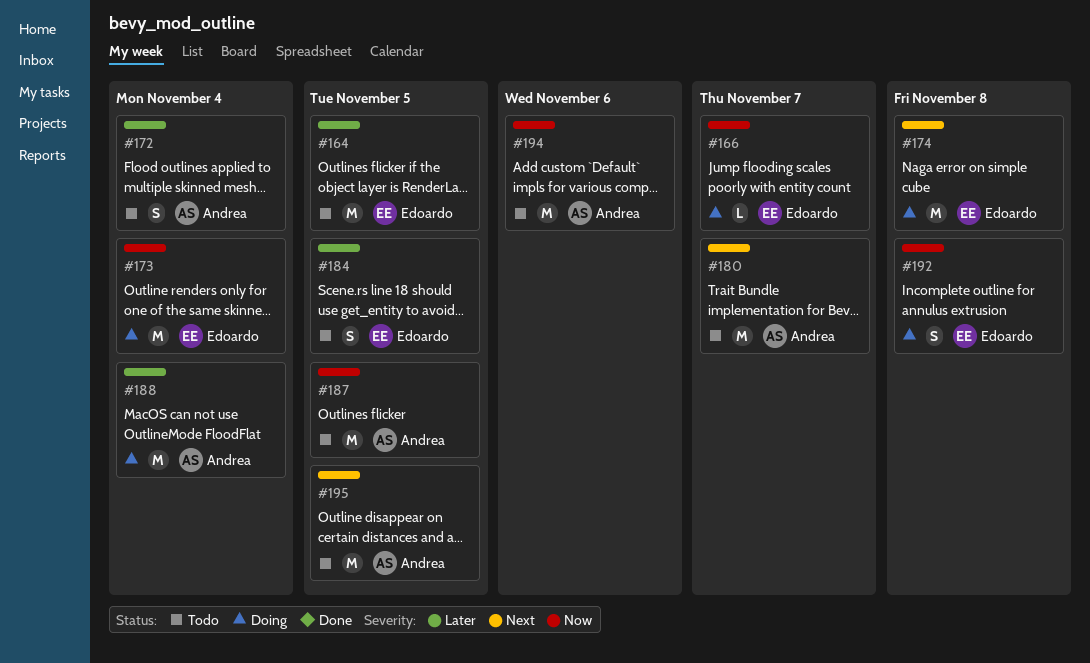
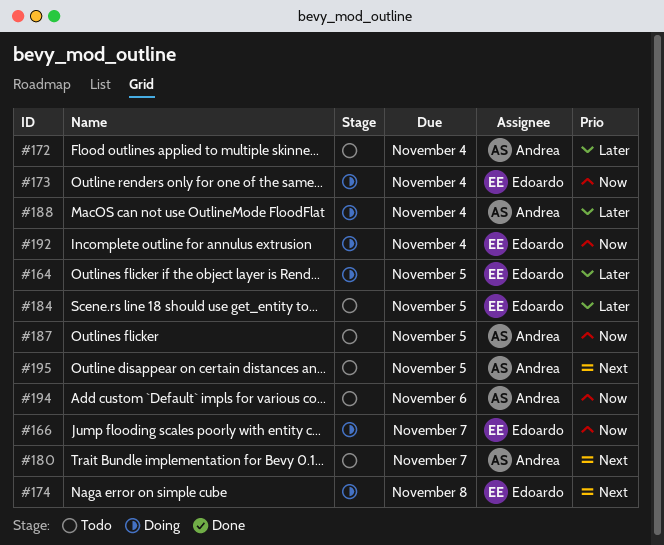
#164, status: Todo -> Doing
#192, due: Nov 8 -> Nov 4

